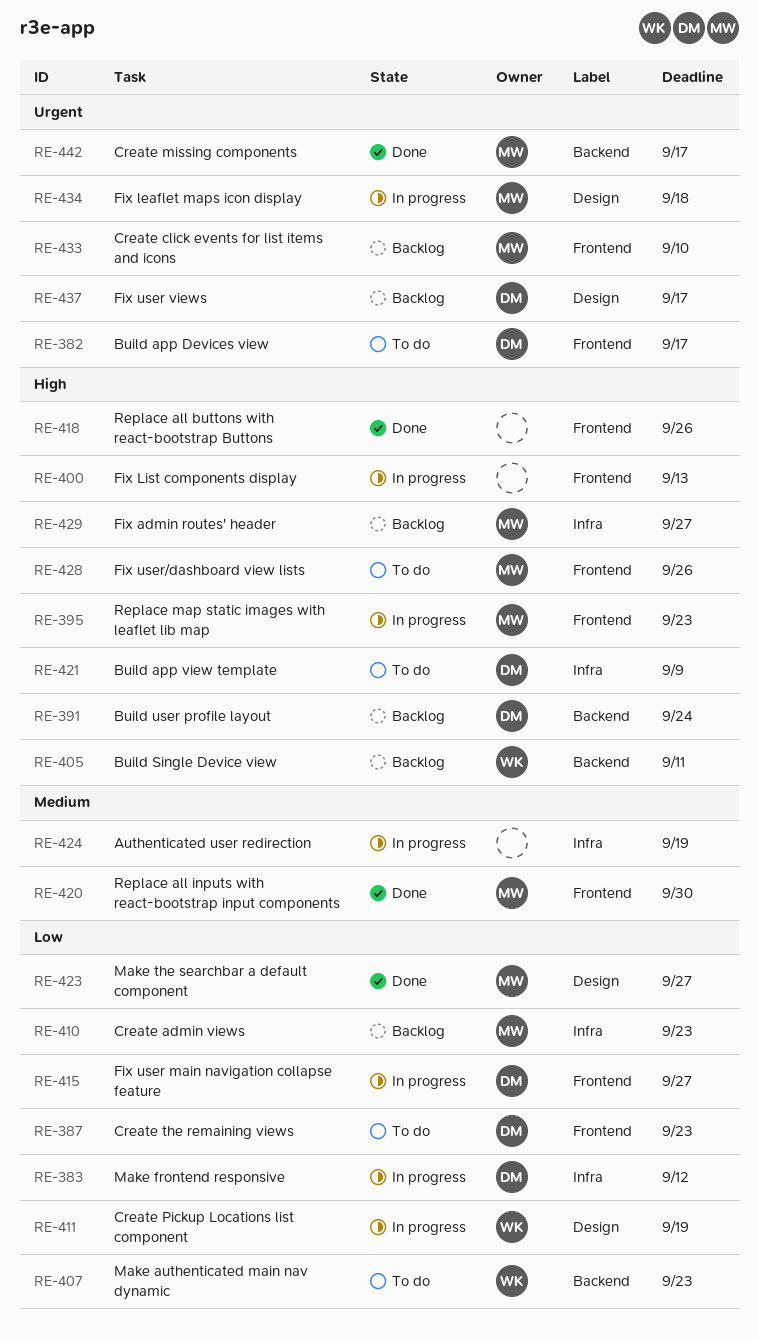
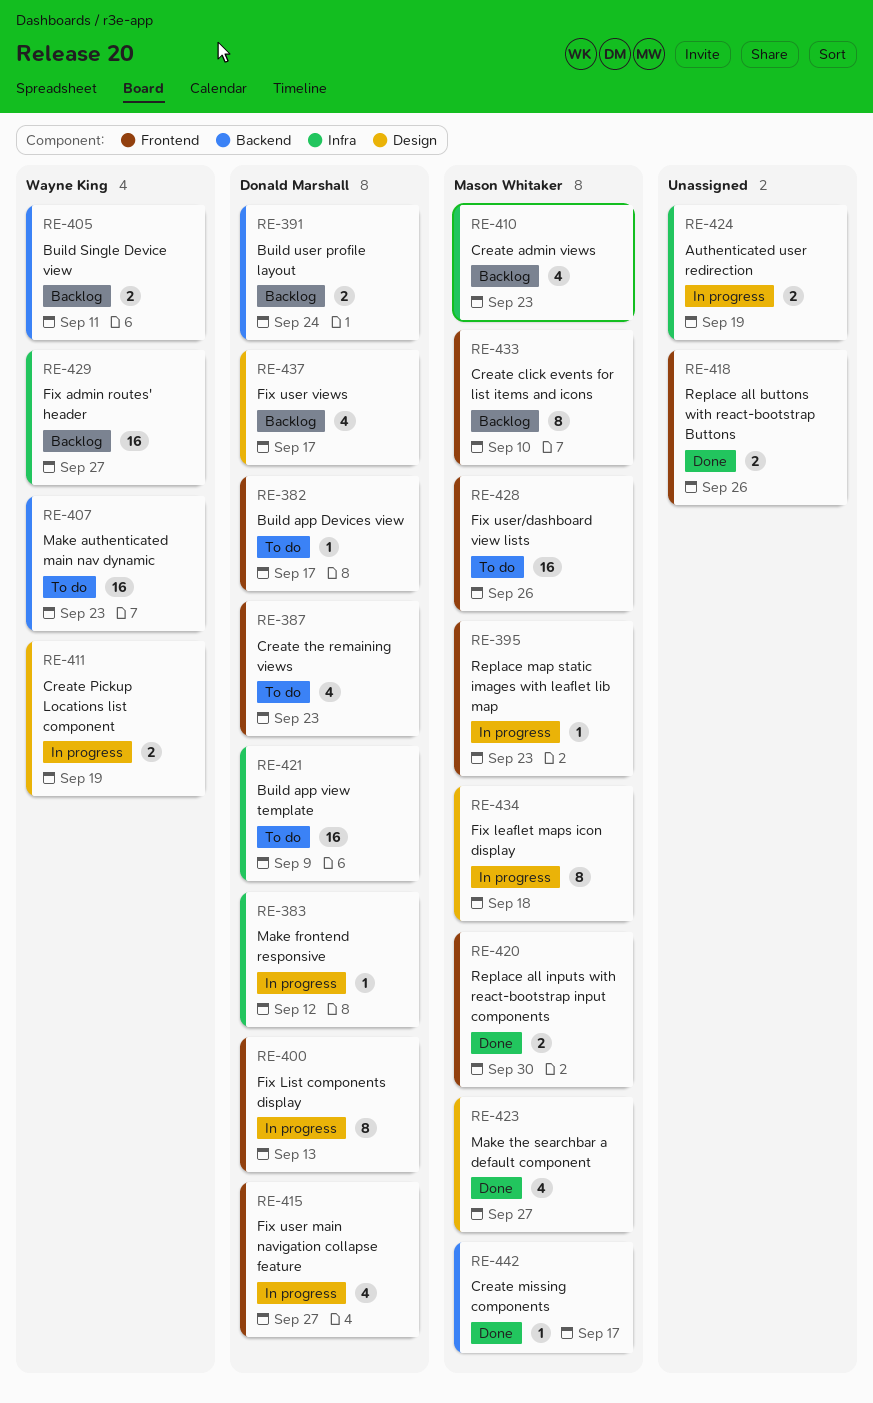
RE-400, owner: none -> Donald Marshall
RE-429, owner: Mason Whitaker -> Wayne King

